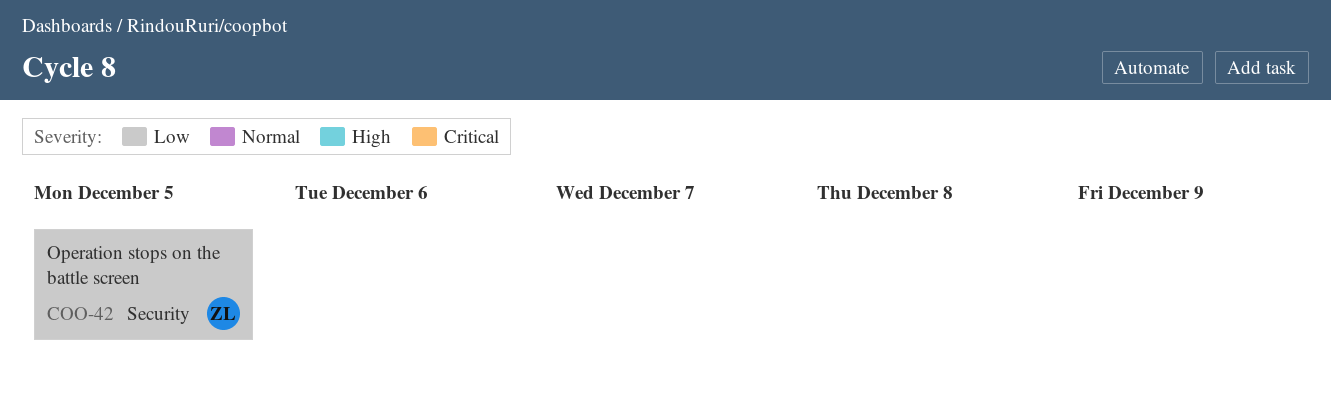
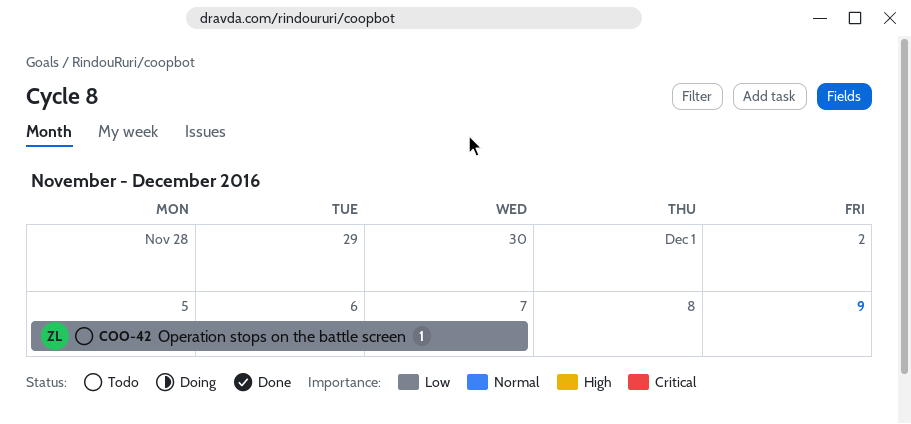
COO-42, due: Dec 5 -> Dec 7

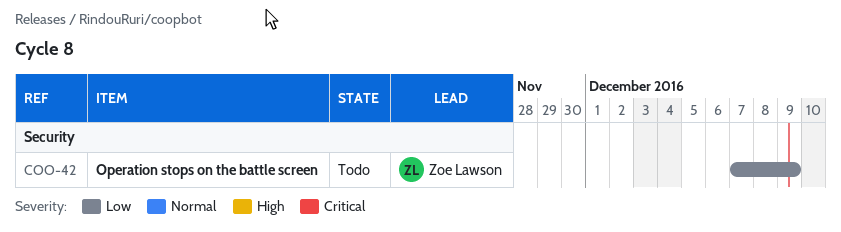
COO-42, start: Dec 5 -> Dec 7
COO-42, due: Dec 7 -> Dec 9

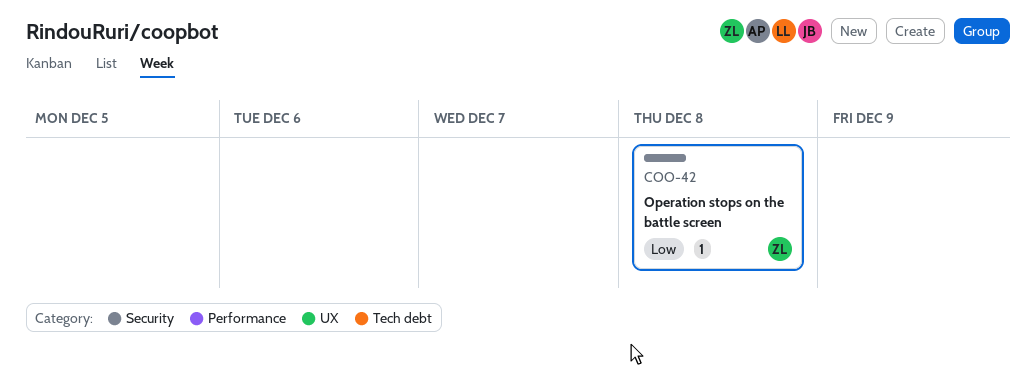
COO-42, due: Dec 9 -> Dec 8

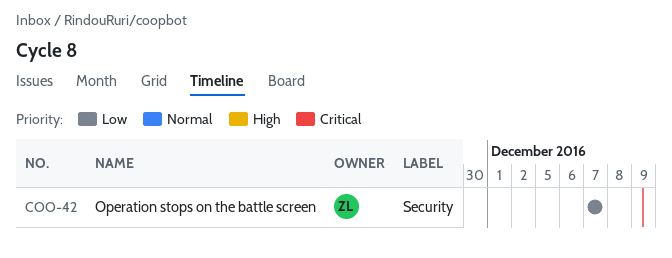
COO-42, due: Dec 8 -> Dec 7

